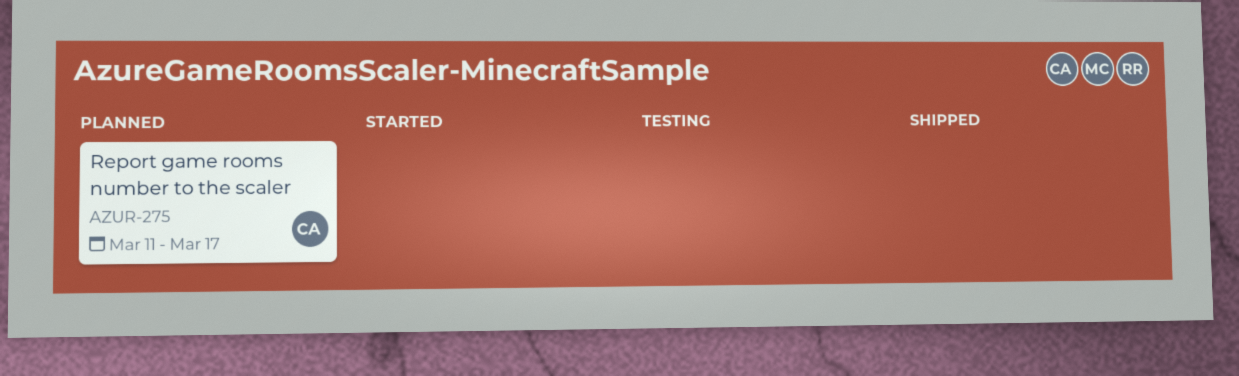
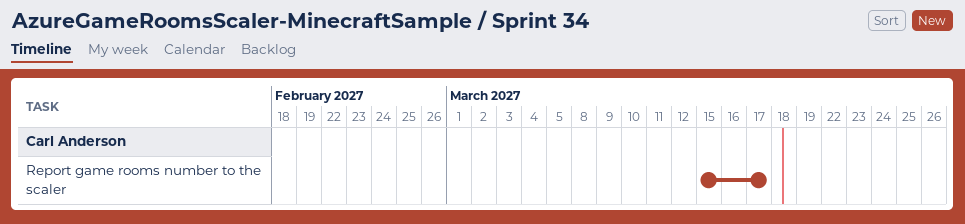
Report game rooms number to the scaler, start: Mar 11 -> Mar 15

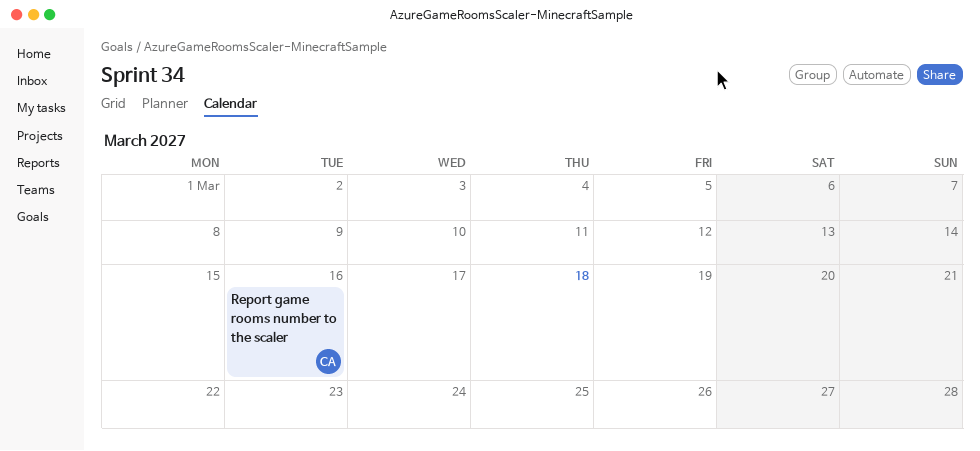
Report game rooms number to the scaler, due: Mar 17 -> Mar 16

